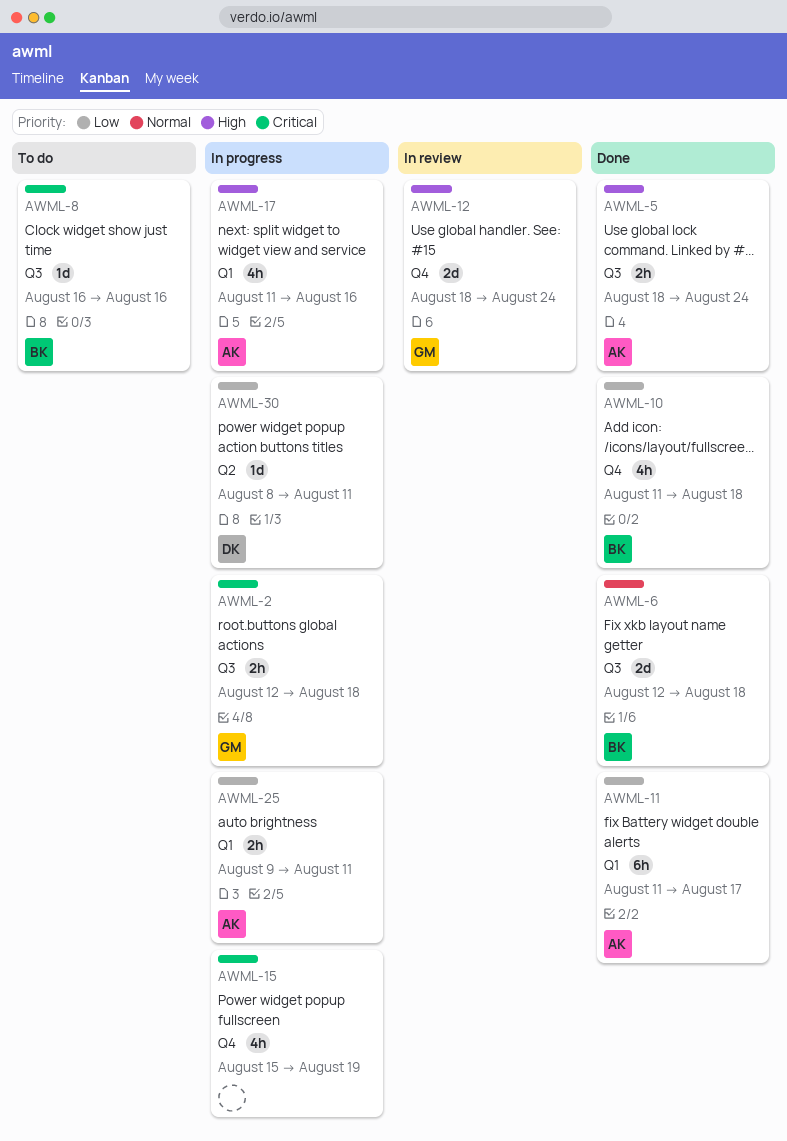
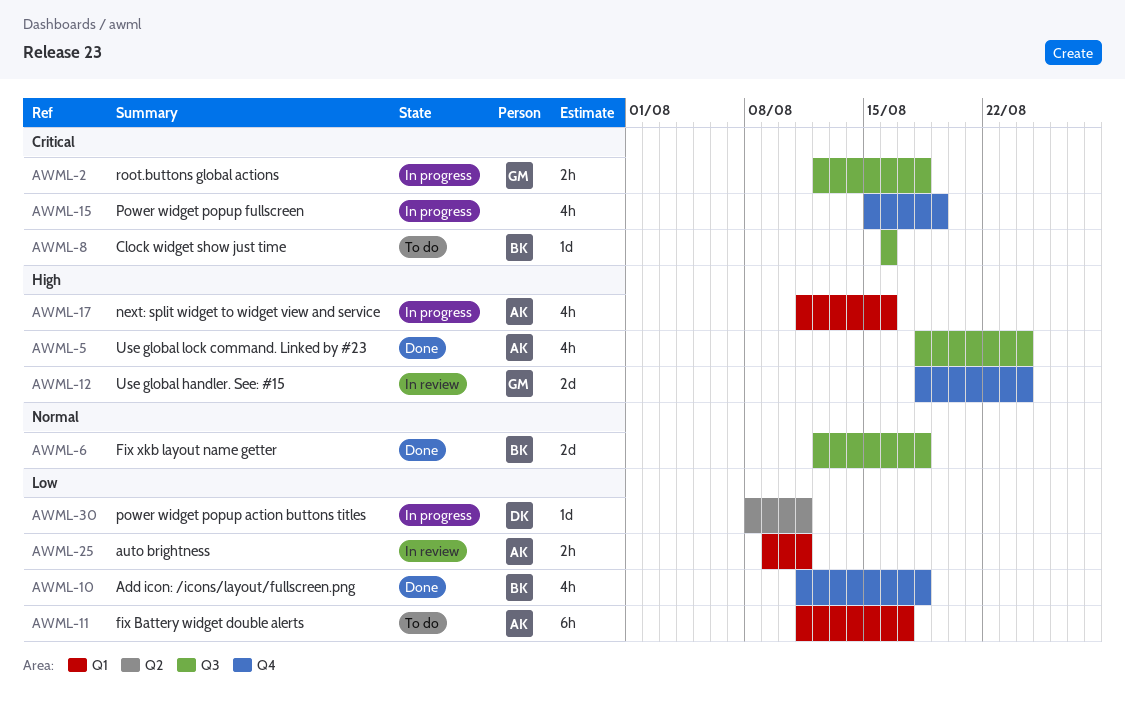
AWML-5, estimate: 2h -> 4h
AWML-11, status: Done -> To do
AWML-25, status: In progress -> In review

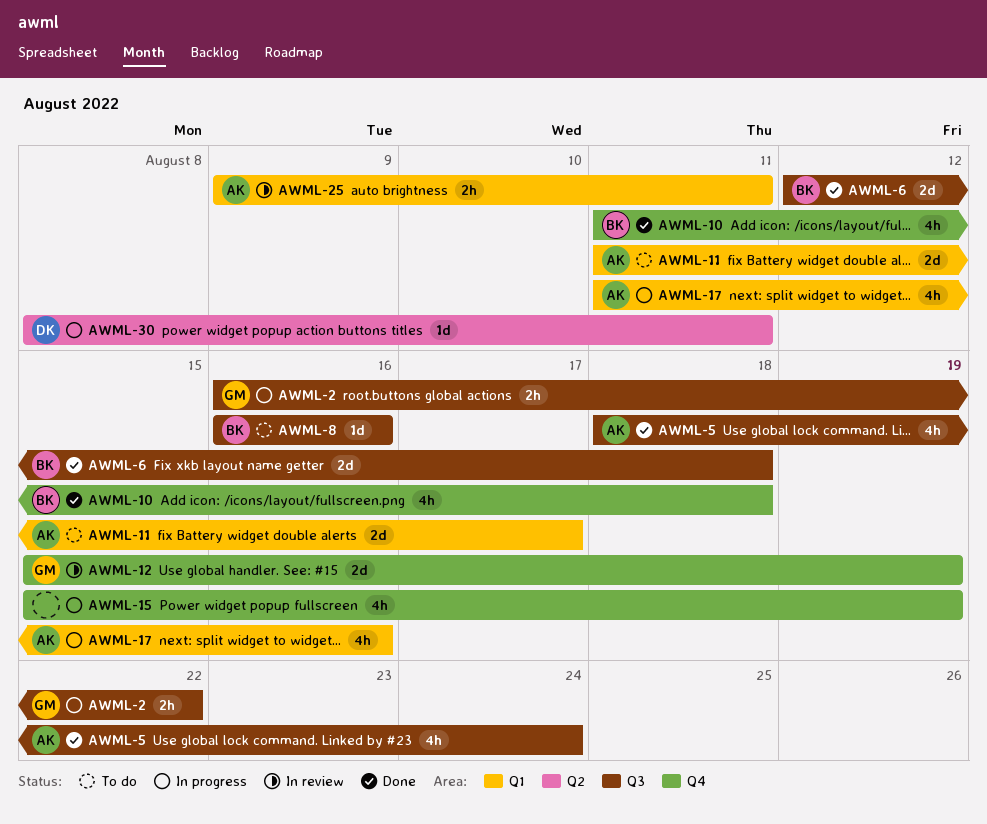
AWML-2, start: Aug 12 -> Aug 16
AWML-2, due: Aug 18 -> Aug 22
AWML-11, estimate: 6h -> 2d
AWML-12, start: Aug 18 -> Aug 15
AWML-12, due: Aug 24 -> Aug 19

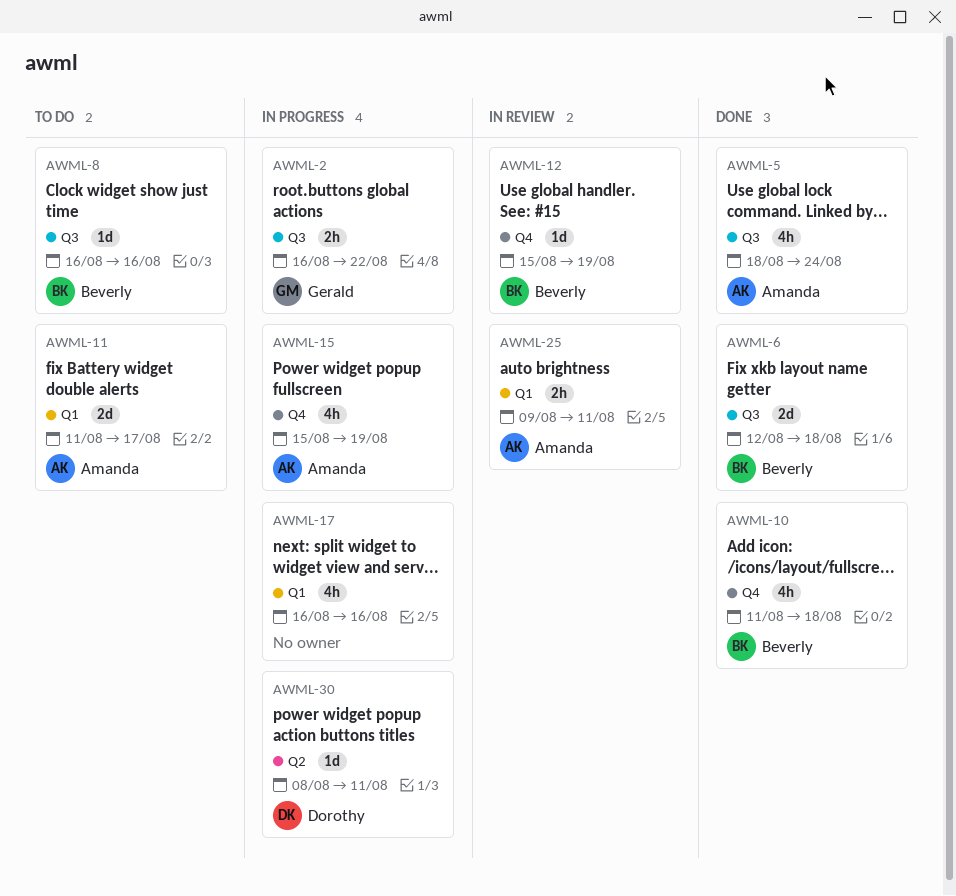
AWML-12, owner: Gerald -> Beverly
AWML-12, estimate: 2d -> 1d
AWML-15, owner: none -> Amanda
AWML-17, owner: Amanda -> none
AWML-17, start: Aug 11 -> Aug 16

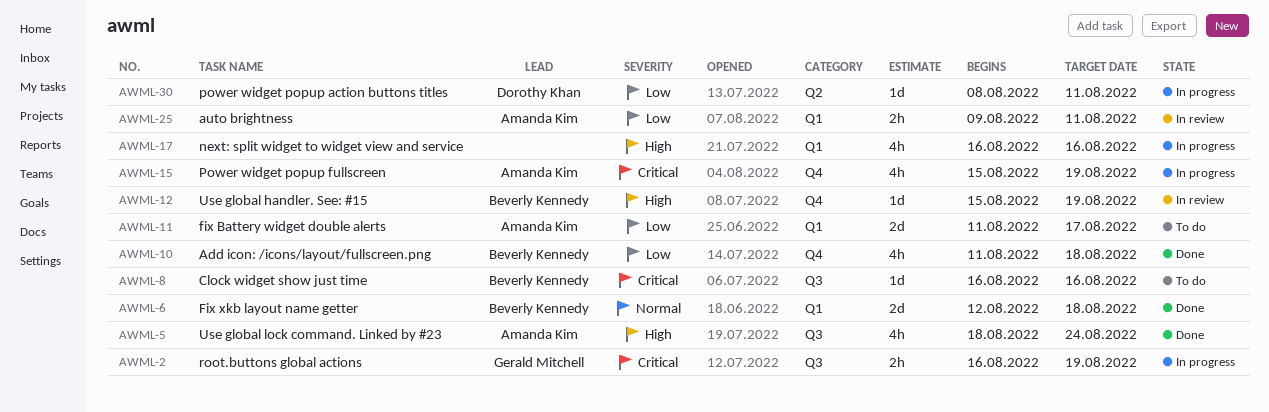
AWML-2, due: Aug 22 -> Aug 19
AWML-6, label: Q3 -> Q1

